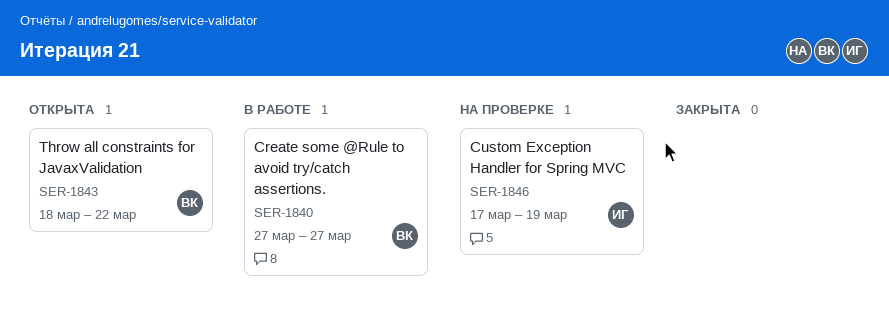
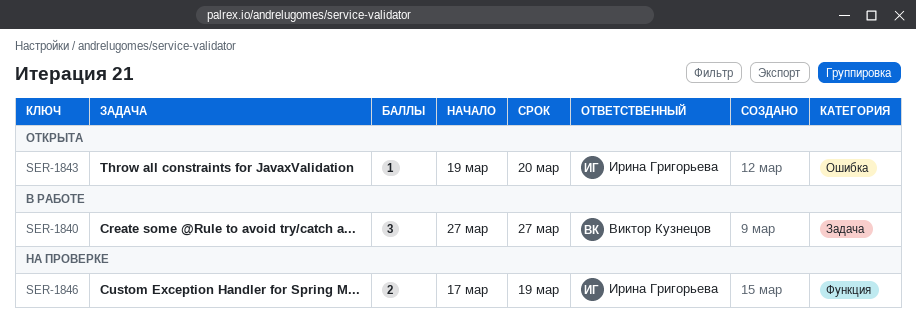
SER-1843, owner: Виктор Кузнецов -> Ирина Григорьева
SER-1843, start: Mar 18 -> Mar 19
SER-1843, due: Mar 22 -> Mar 20

